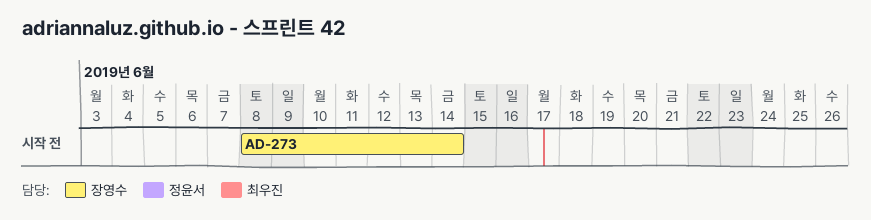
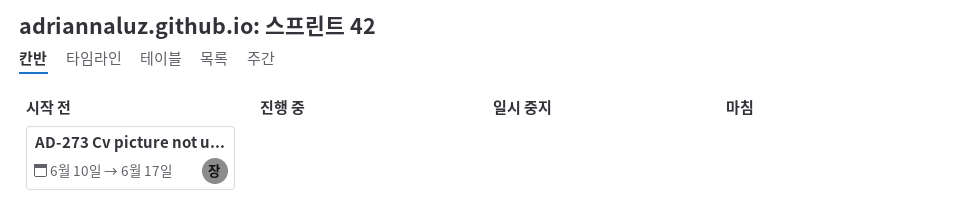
AD-273, start: Jun 8 -> Jun 10
AD-273, due: Jun 14 -> Jun 17

